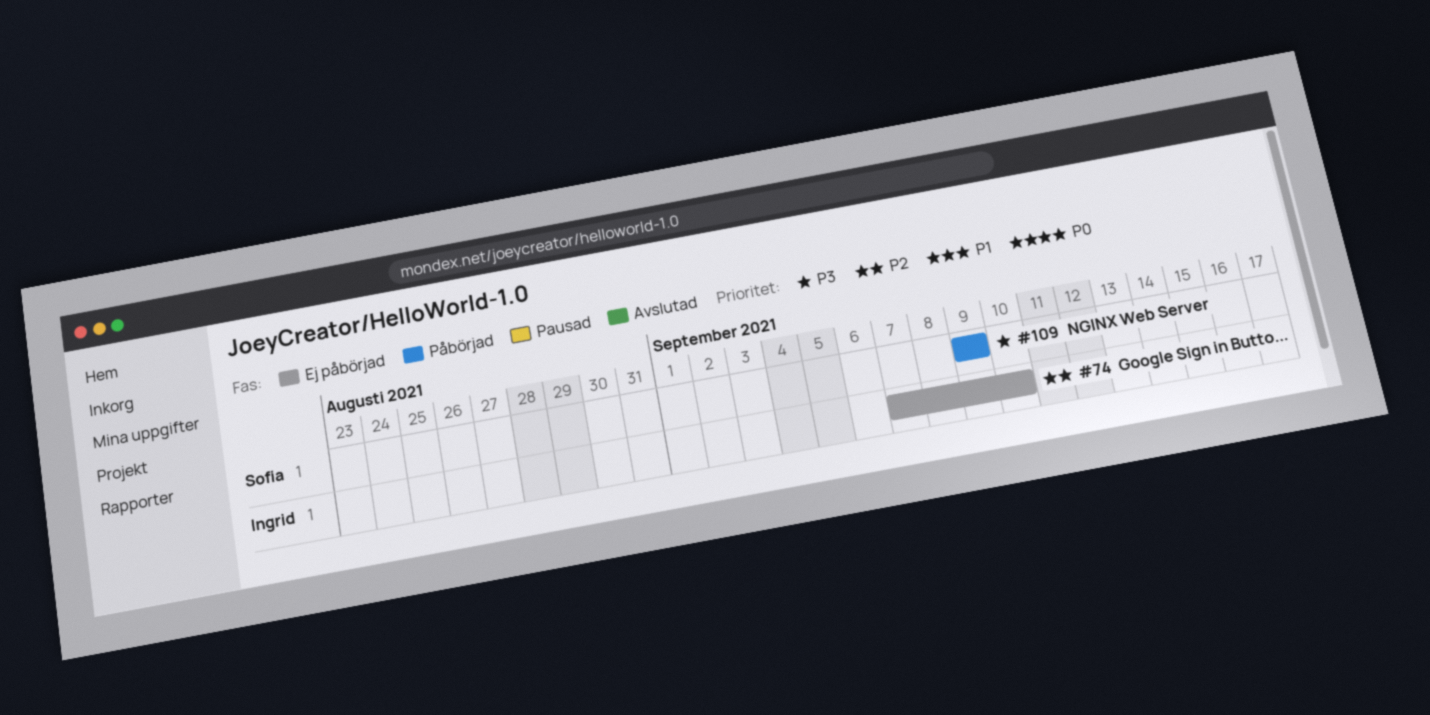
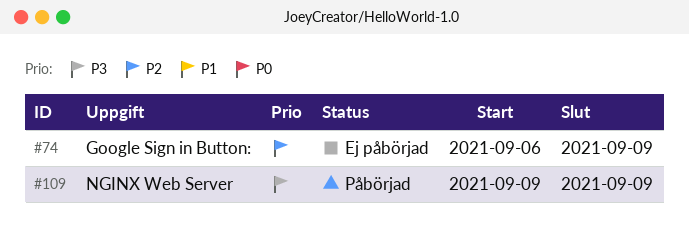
#74, start: Sep 7 -> Sep 6
#74, due: Sep 10 -> Sep 9

